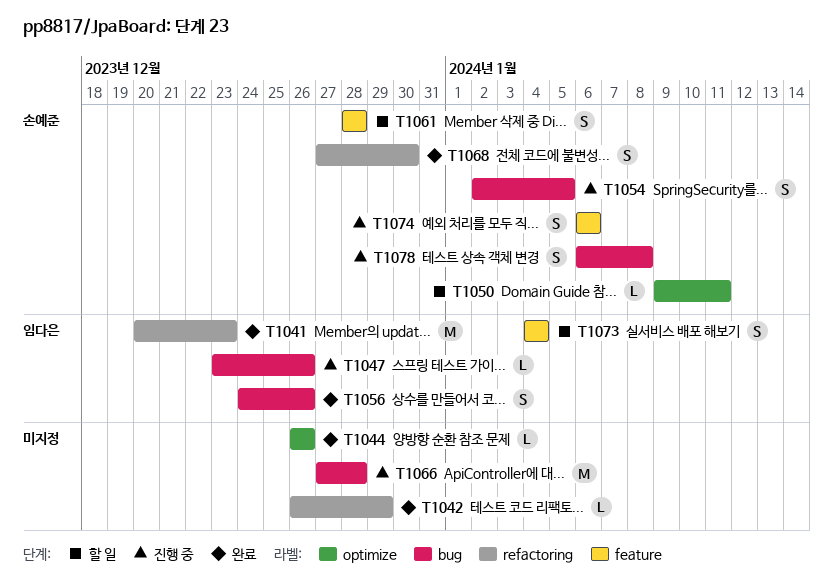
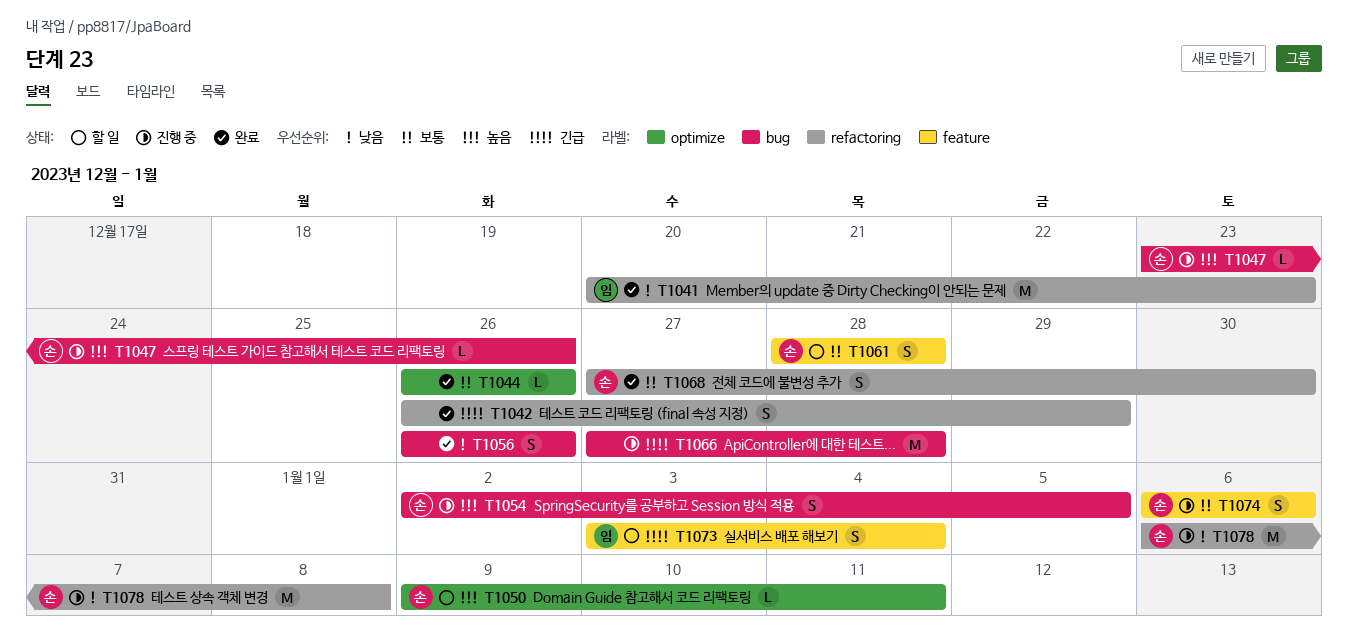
T1042, estimate: L -> S
T1047, owner: 임다은 -> 손예준
T1056, owner: 임다은 -> none
T1056, start: Dec 24 -> Dec 26
T1073, start: Jan 4 -> Jan 3
T1078, label: bug -> refactoring
T1078, estimate: S -> M

